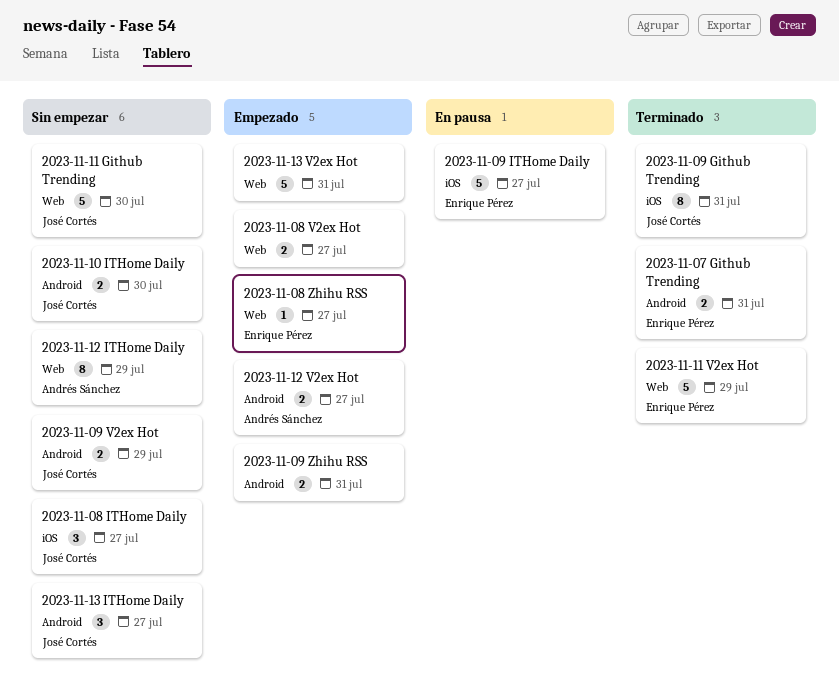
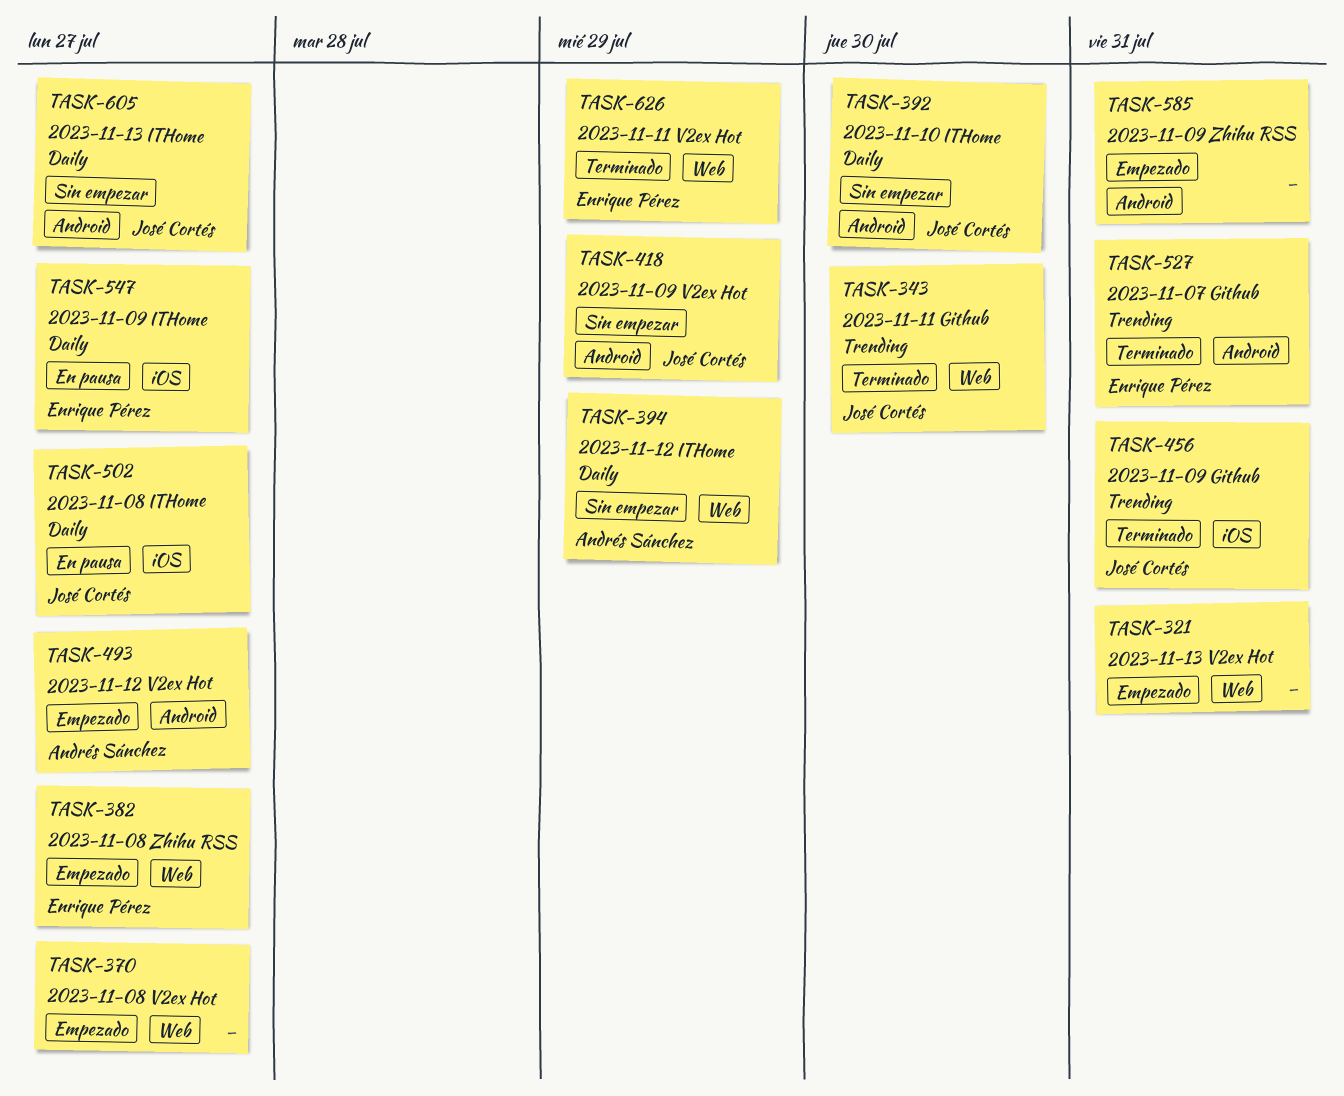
2023-11-08 ITHome Daily, status: Sin empezar -> En pausa
2023-11-11 Github Trending, status: Sin empezar -> Terminado

